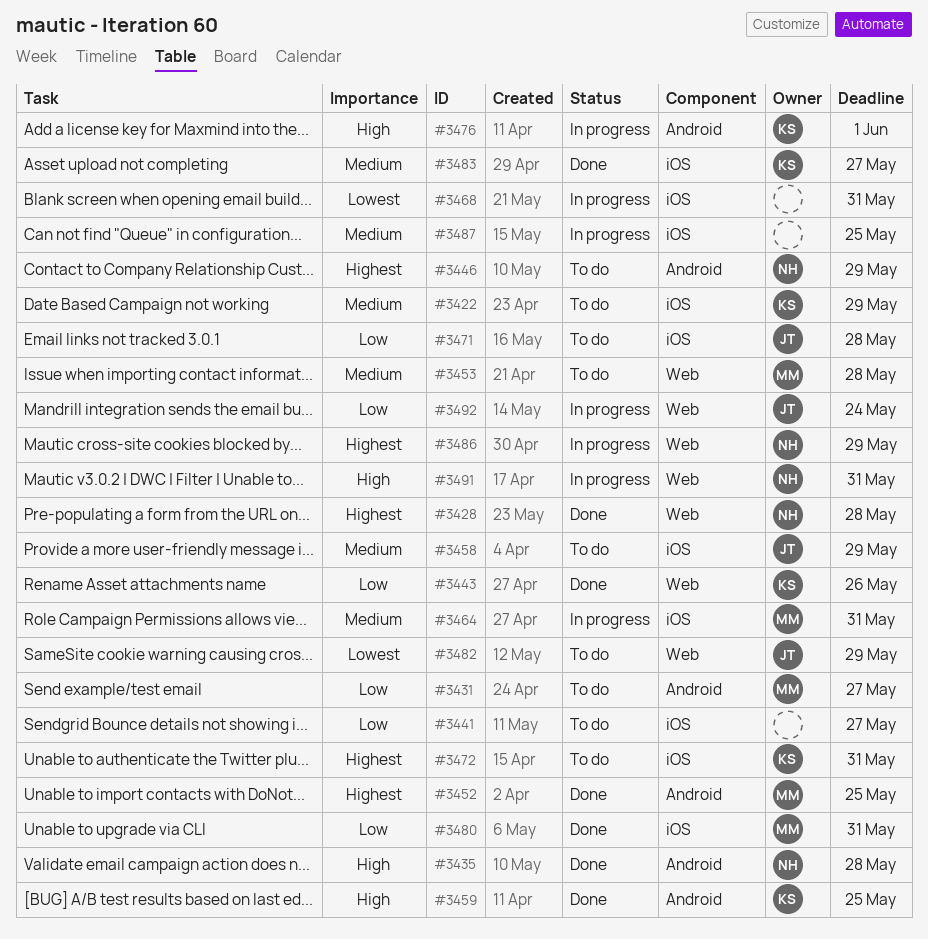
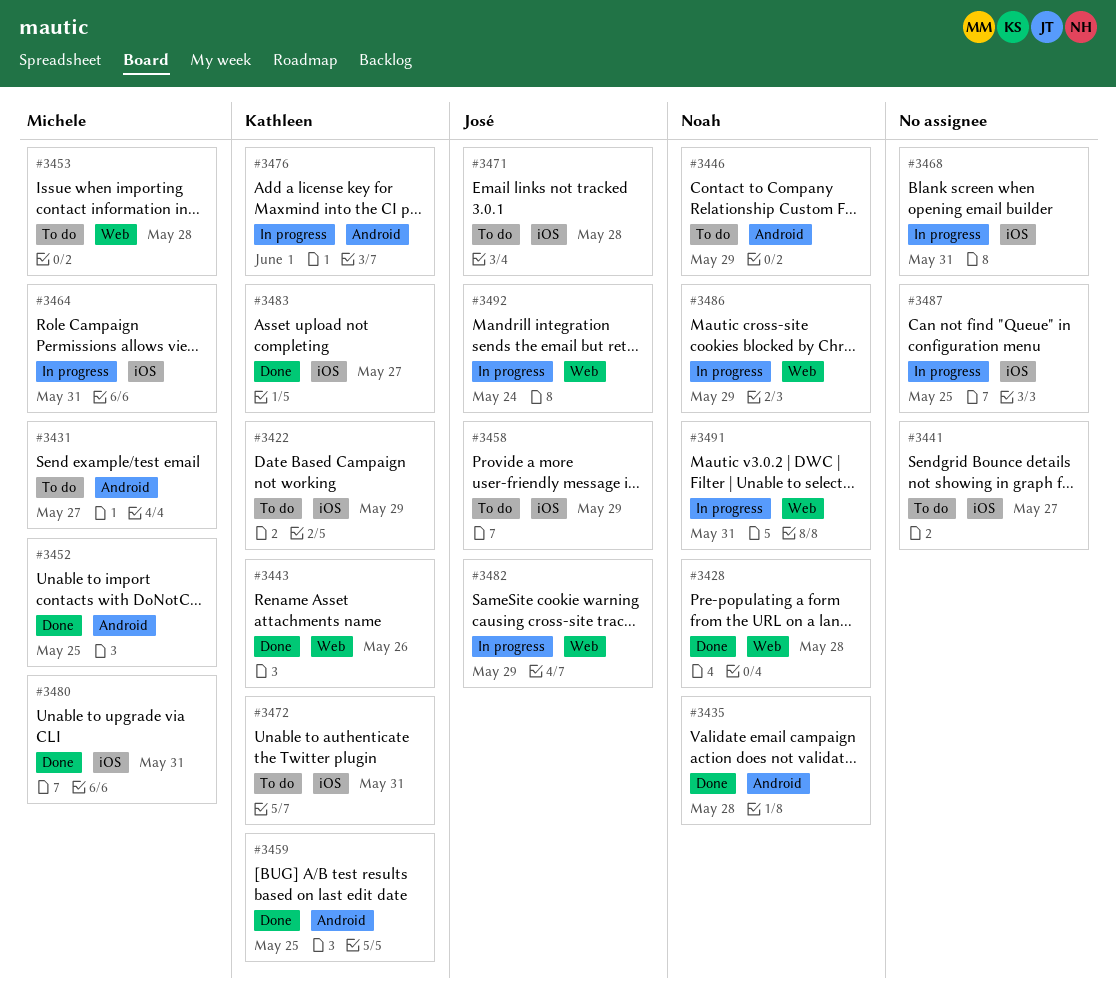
#3482, status: To do -> In progress

